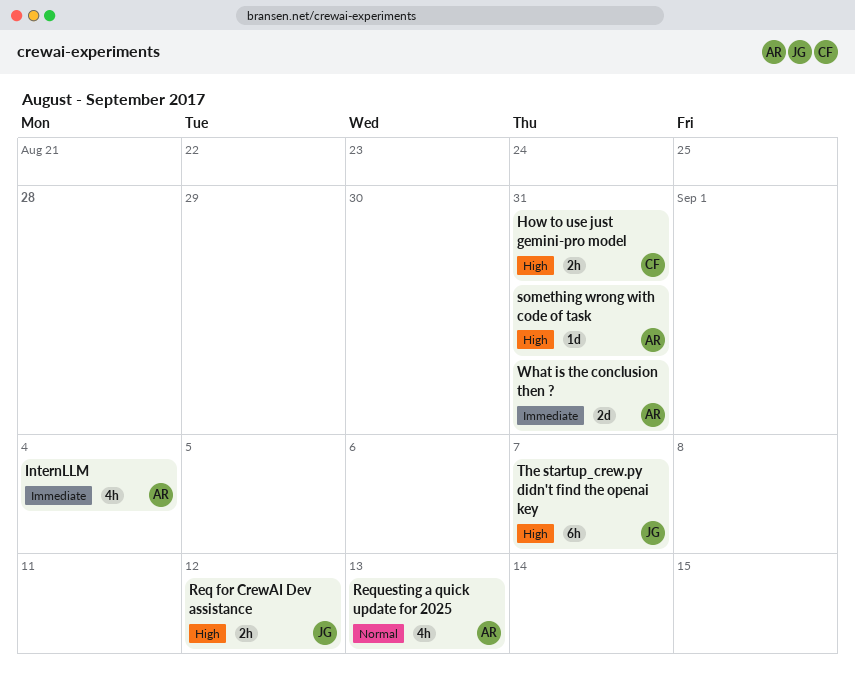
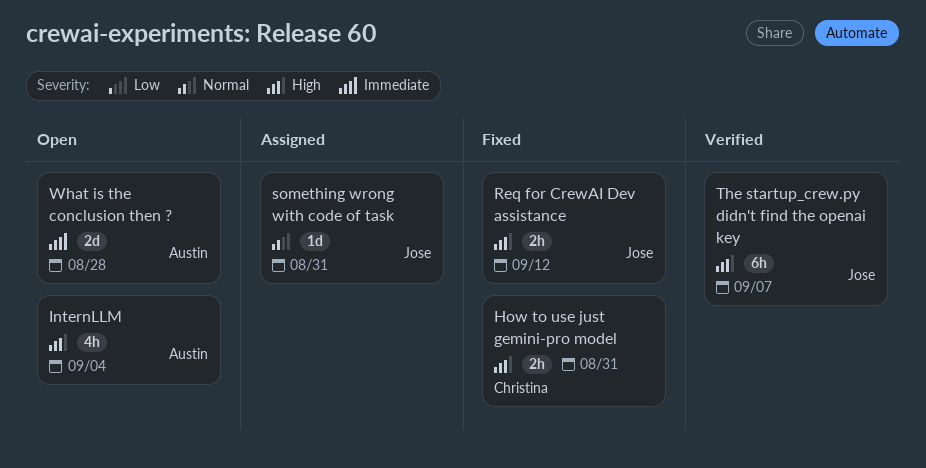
InternLLM, priority: Immediate -> High
Requesting a quick update for 2025: present -> none
something wrong with code of task, owner: Austin -> Jose
something wrong with code of task, priority: High -> Normal
What is the conclusion then ?, due: Aug 31 -> Aug 28

